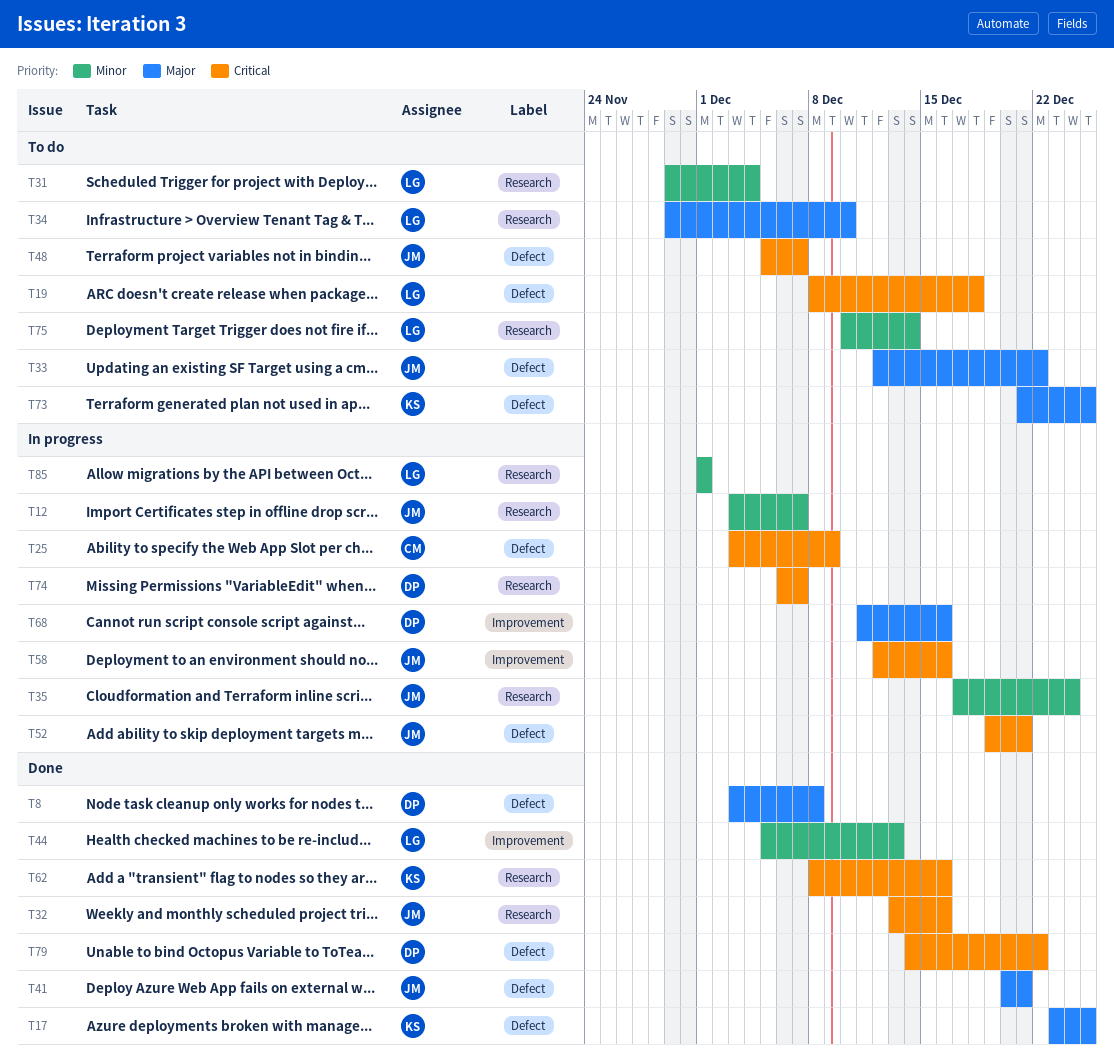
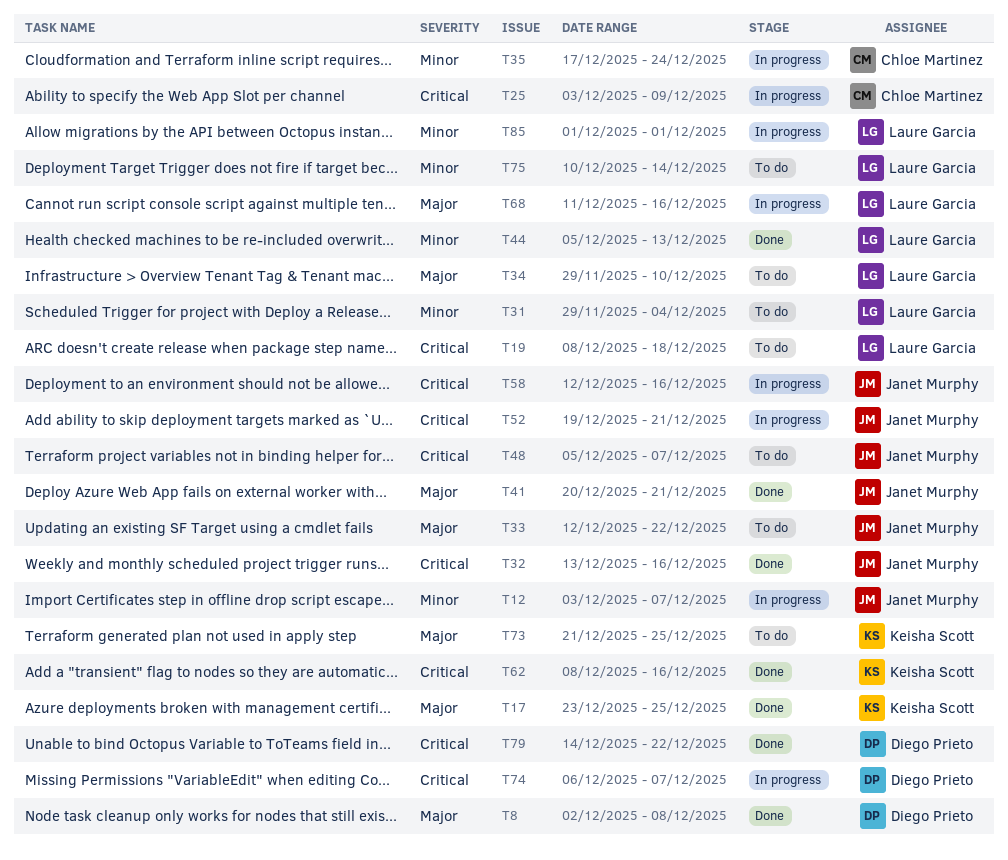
T8, start: Dec 3 -> Dec 2
T35, owner: Janet Murphy -> Chloe Martinez
T68, owner: Diego Prieto -> Laure Garcia

